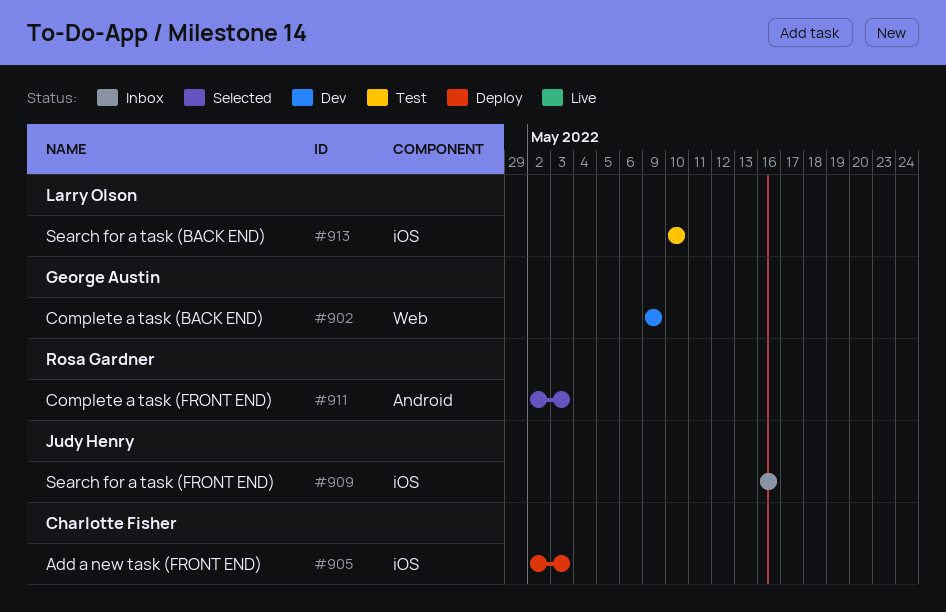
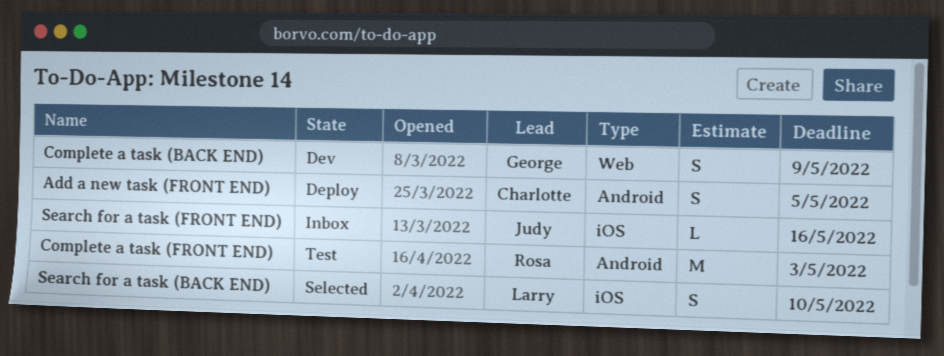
Add a new task (FRONT END), label: iOS -> Android
Add a new task (FRONT END), due: May 3 -> May 5
Complete a task (FRONT END), status: Selected -> Test
Search for a task (BACK END), status: Test -> Selected

